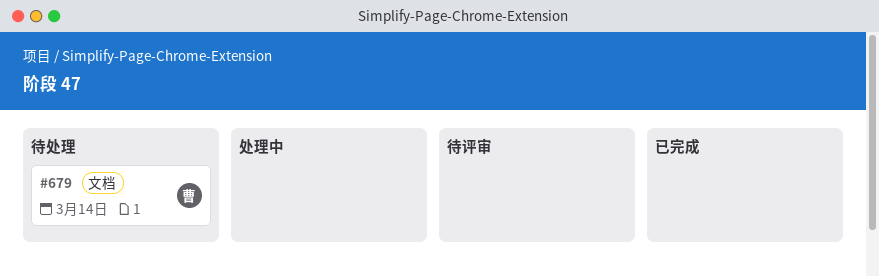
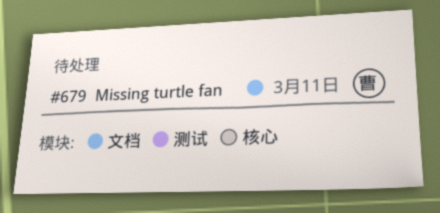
#679, due: Mar 14 -> Mar 11

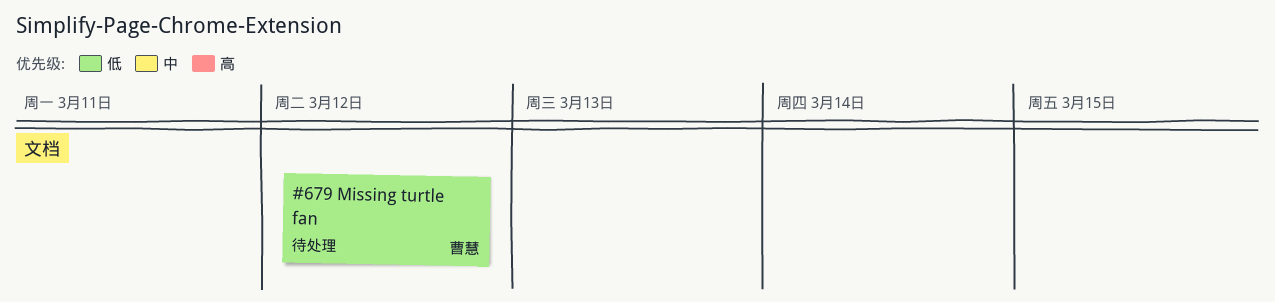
#679, due: Mar 11 -> Mar 12

